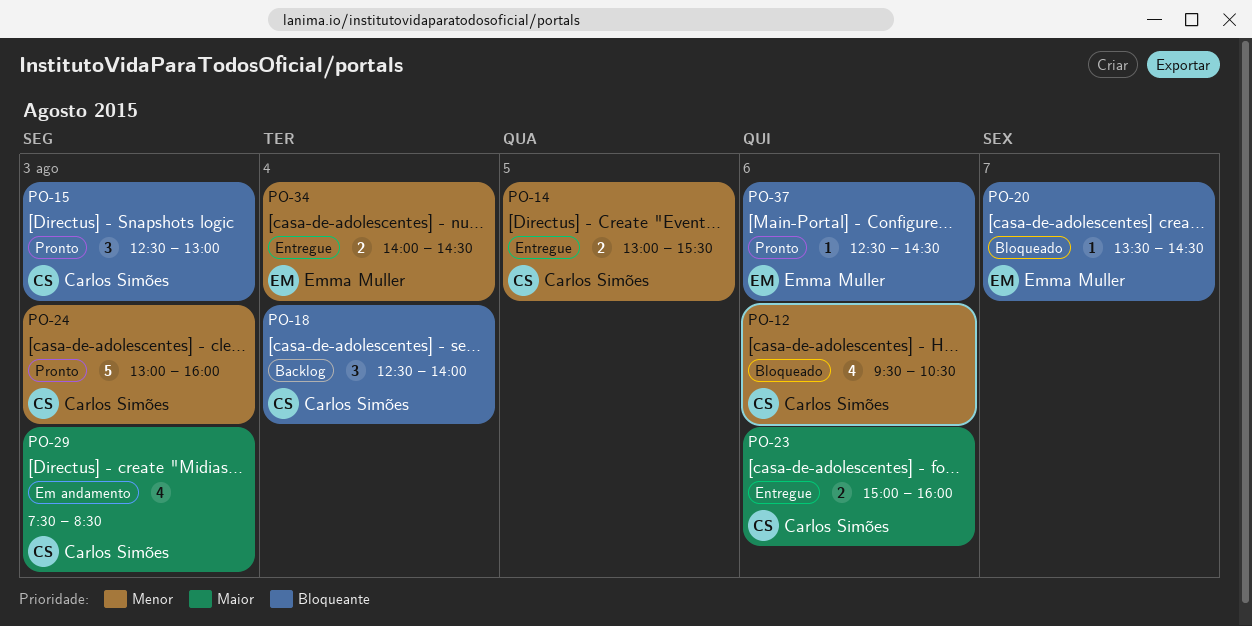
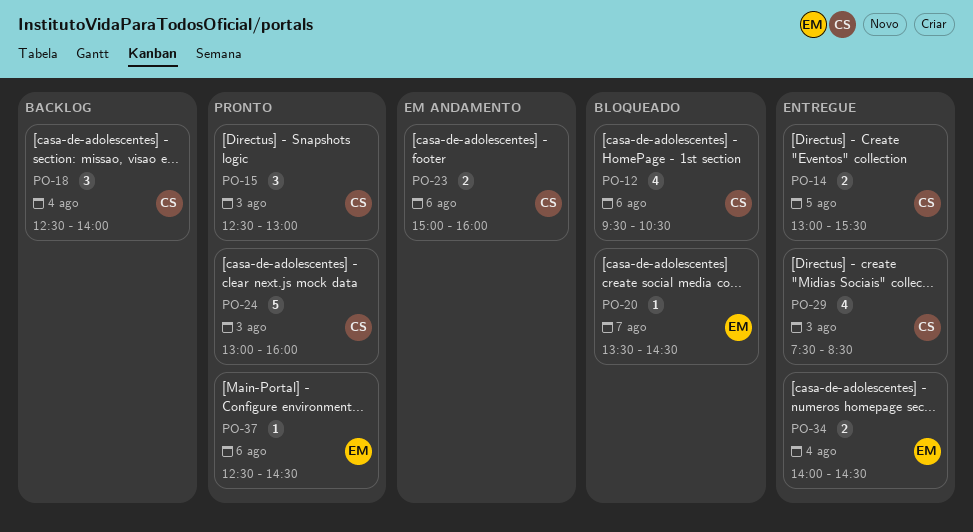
PO-23, status: Entregue -> Em andamento
PO-29, status: Em andamento -> Entregue

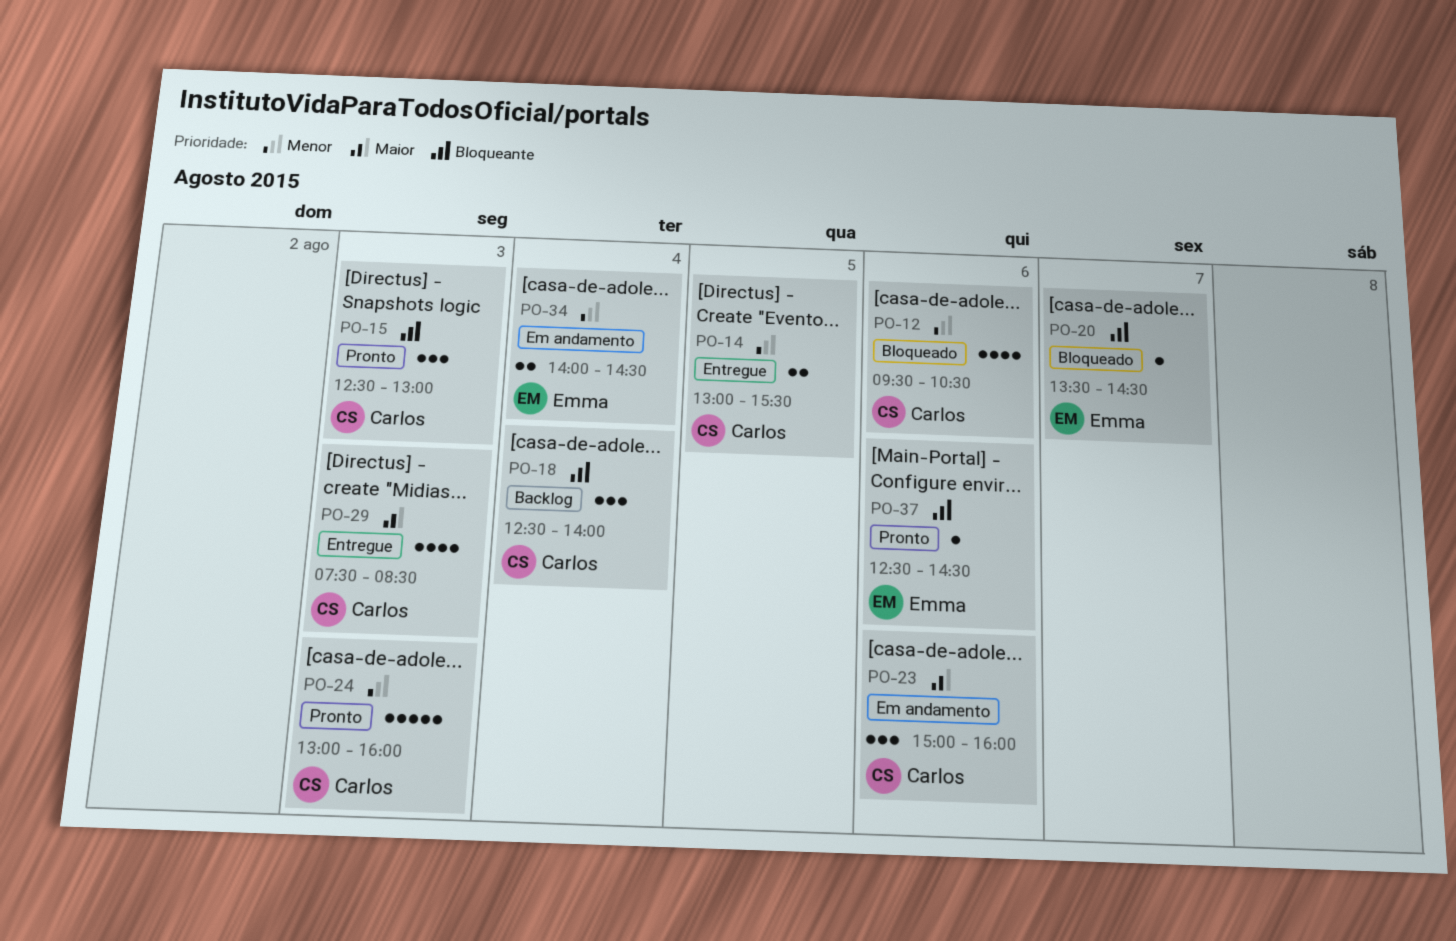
PO-23, estimate: 2 -> 3
PO-34, status: Entregue -> Em andamento

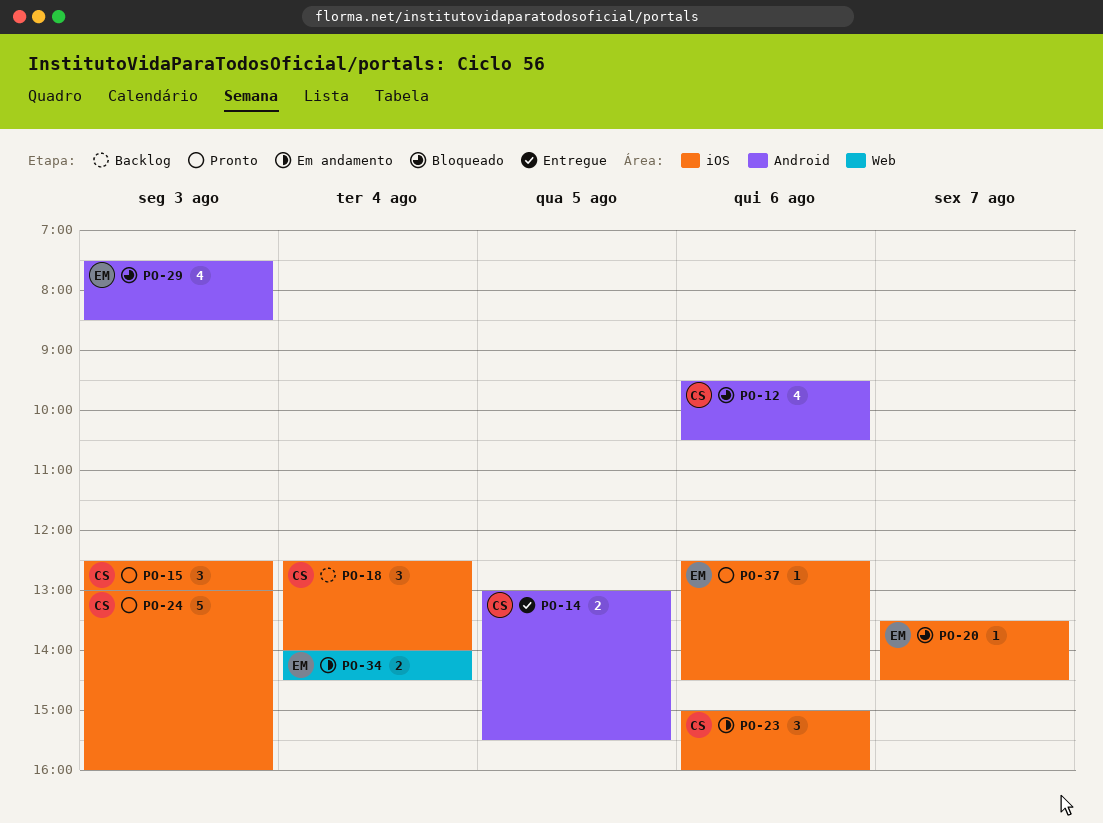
PO-29, status: Entregue -> Bloqueado
PO-29, owner: Carlos -> Emma

